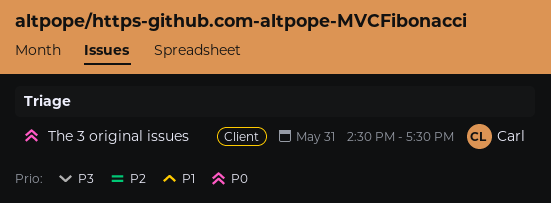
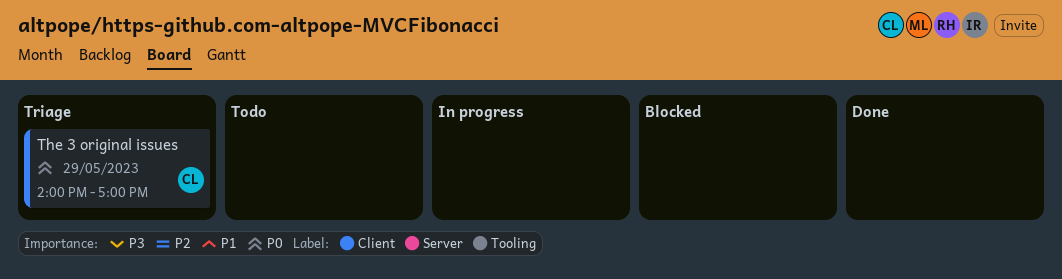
The 3 original issues, day: May 31 -> May 29
The 3 original issues, begins: 14:30 -> 14:00
The 3 original issues, ends: 17:30 -> 17:00

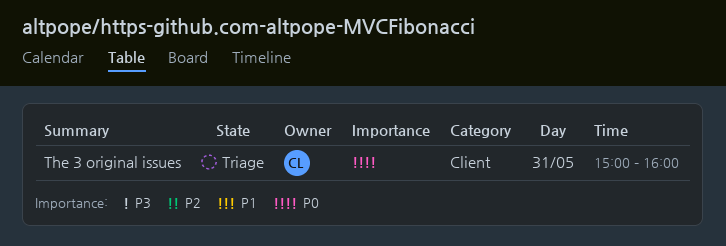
The 3 original issues, day: May 29 -> May 31
The 3 original issues, begins: 14:00 -> 15:00
The 3 original issues, ends: 17:00 -> 16:00

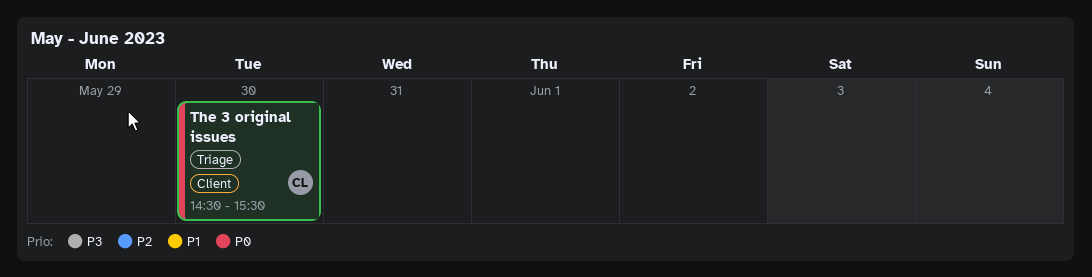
The 3 original issues, day: May 31 -> May 30
The 3 original issues, begins: 15:00 -> 14:30
The 3 original issues, ends: 16:00 -> 15:30

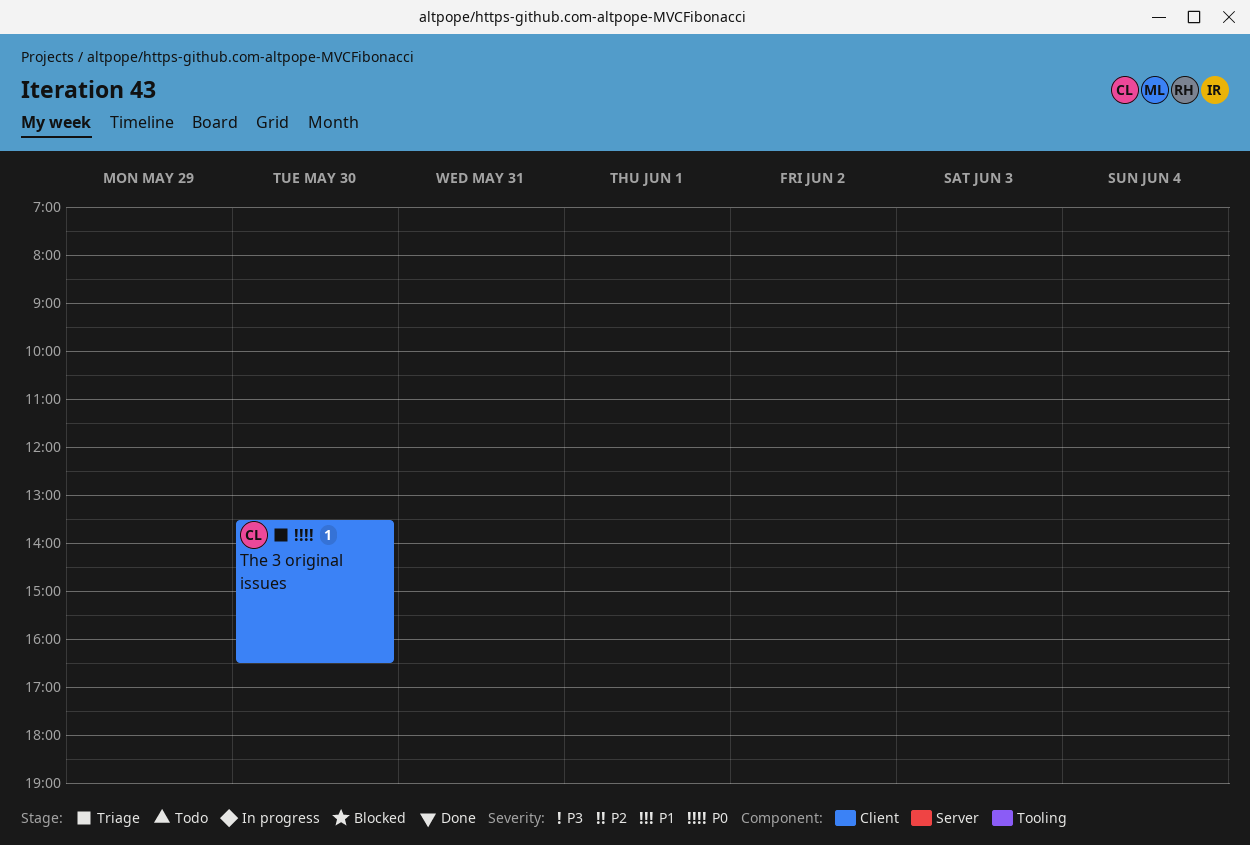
The 3 original issues, begins: 14:30 -> 13:30
The 3 original issues, ends: 15:30 -> 16:30

